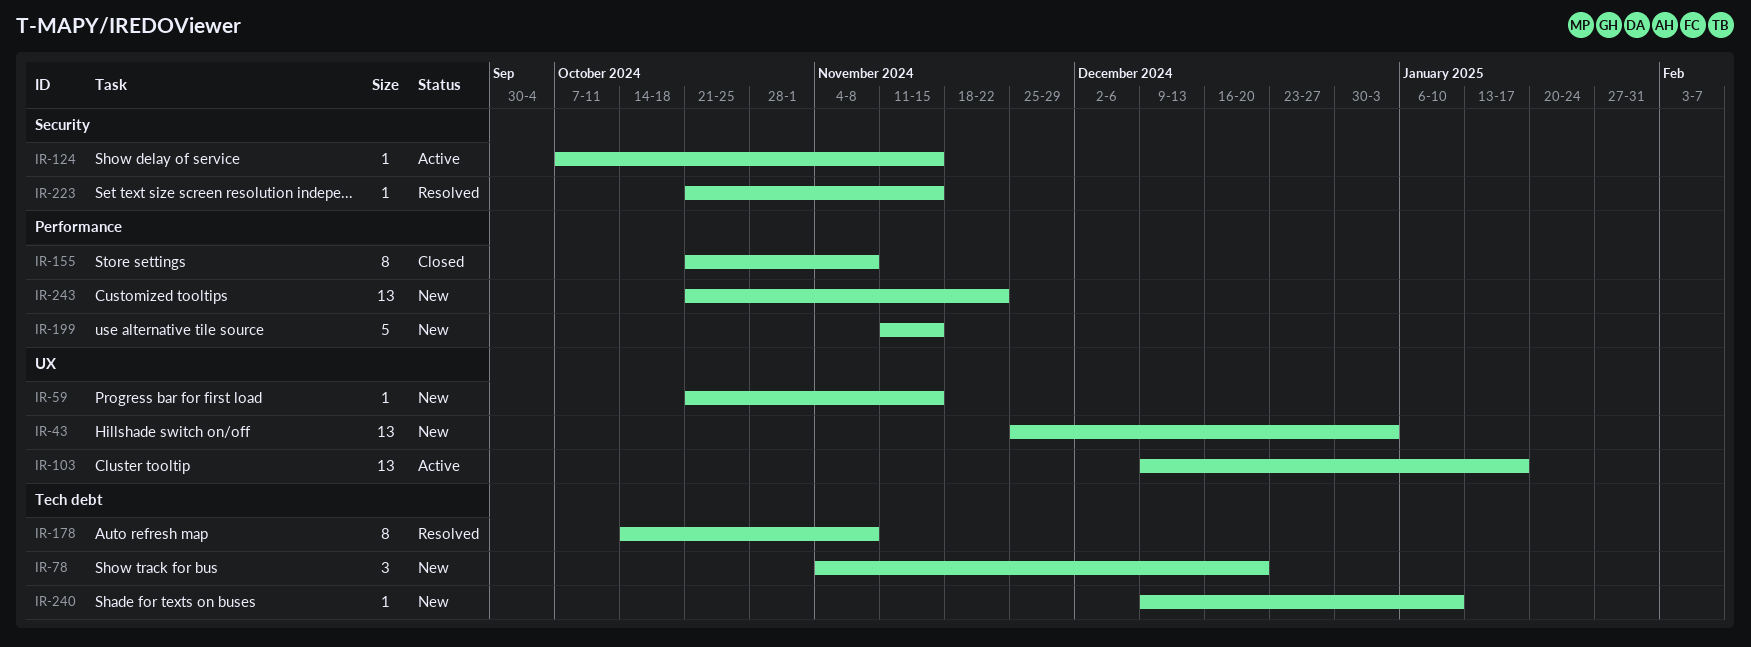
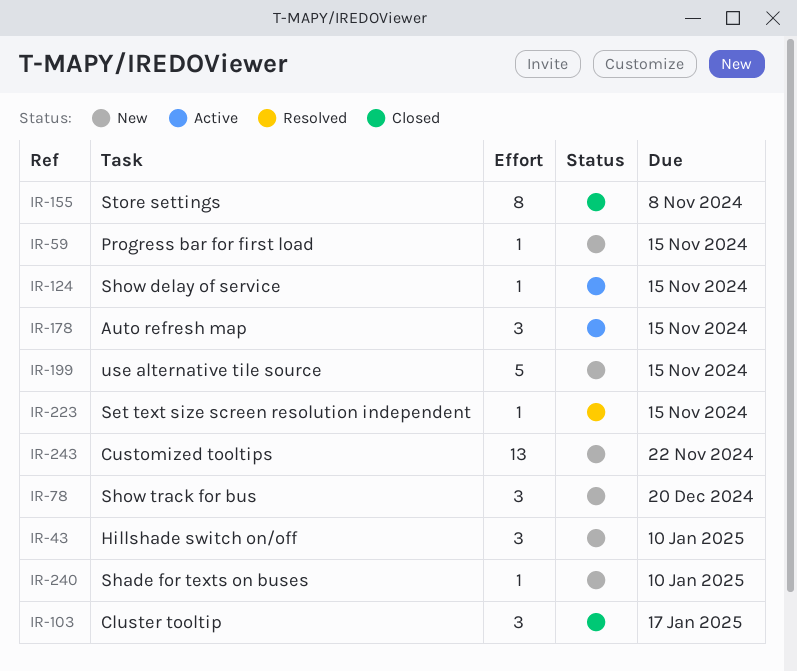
IR-43, estimate: 13 -> 3
IR-43, due: Jan 3 -> Jan 10
IR-103, status: Active -> Closed
IR-103, estimate: 13 -> 3
IR-178, status: Resolved -> Active
IR-178, estimate: 8 -> 3
IR-178, due: Nov 8 -> Nov 15

